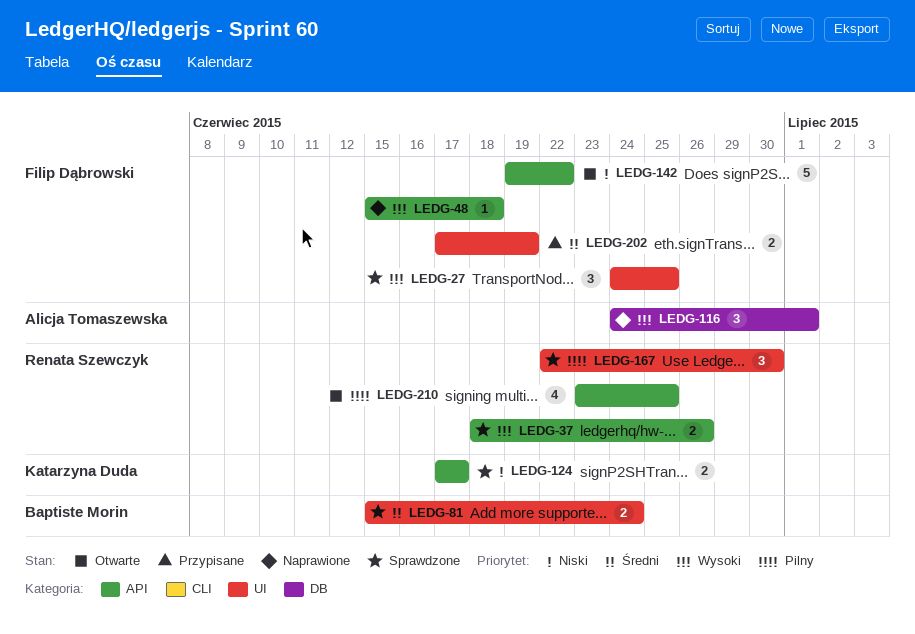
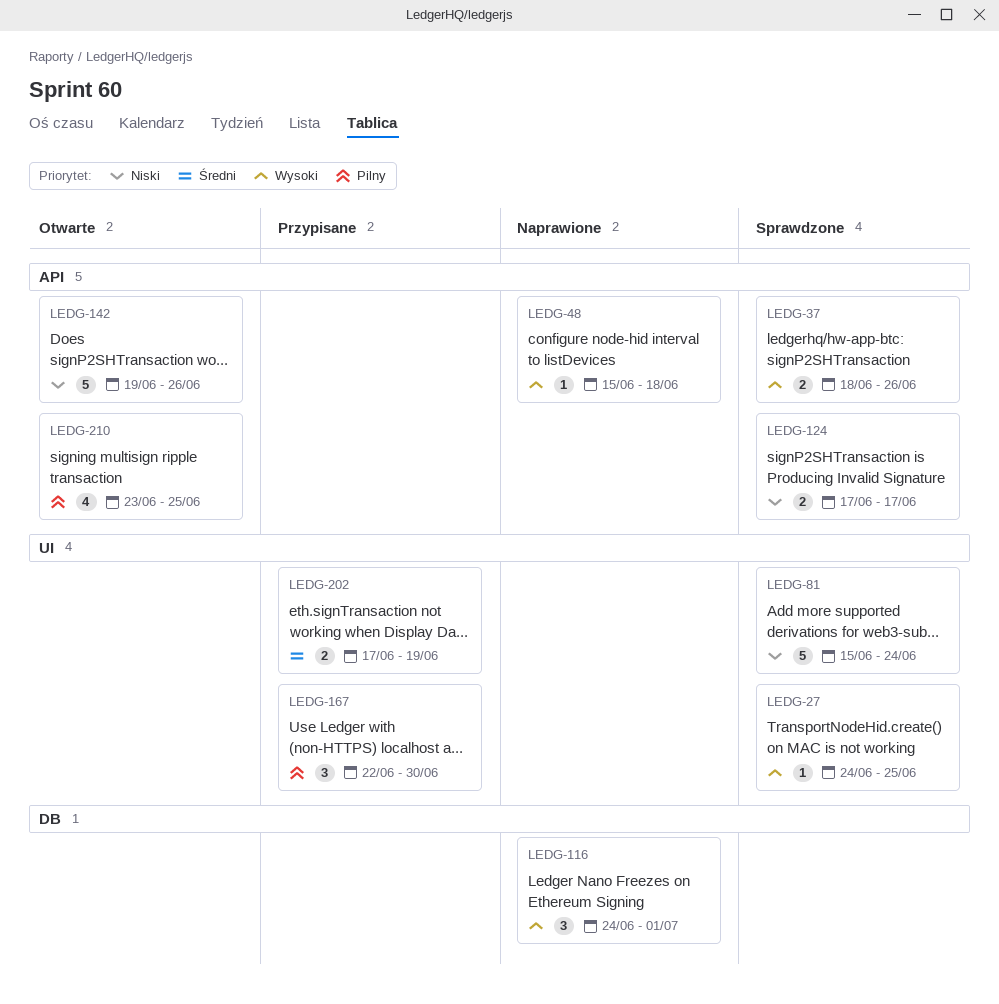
LEDG-27, estimate: 3 -> 1
LEDG-81, priority: Średni -> Niski
LEDG-81, estimate: 2 -> 5
LEDG-142, due: Jun 22 -> Jun 26
LEDG-167, status: Sprawdzone -> Przypisane

